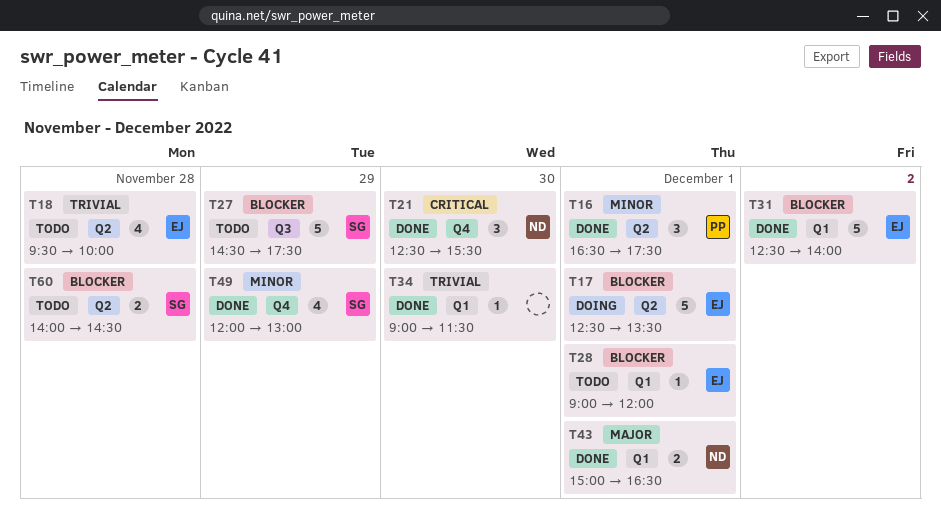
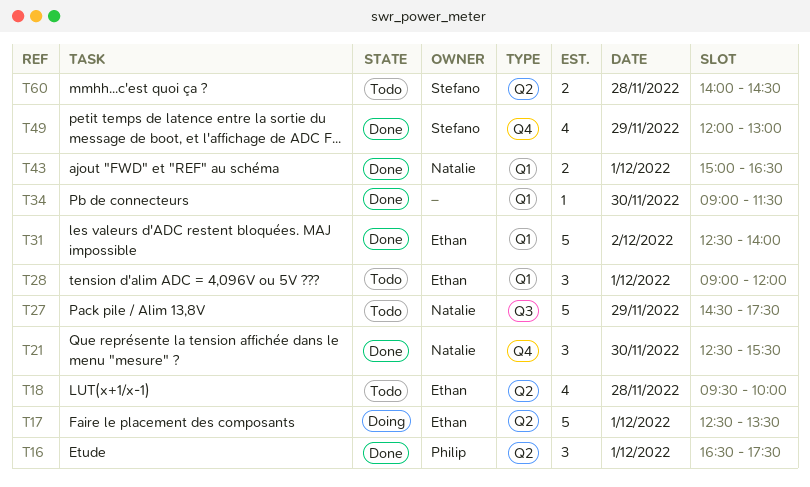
T27, owner: Stefano -> Natalie
T28, estimate: 1 -> 3

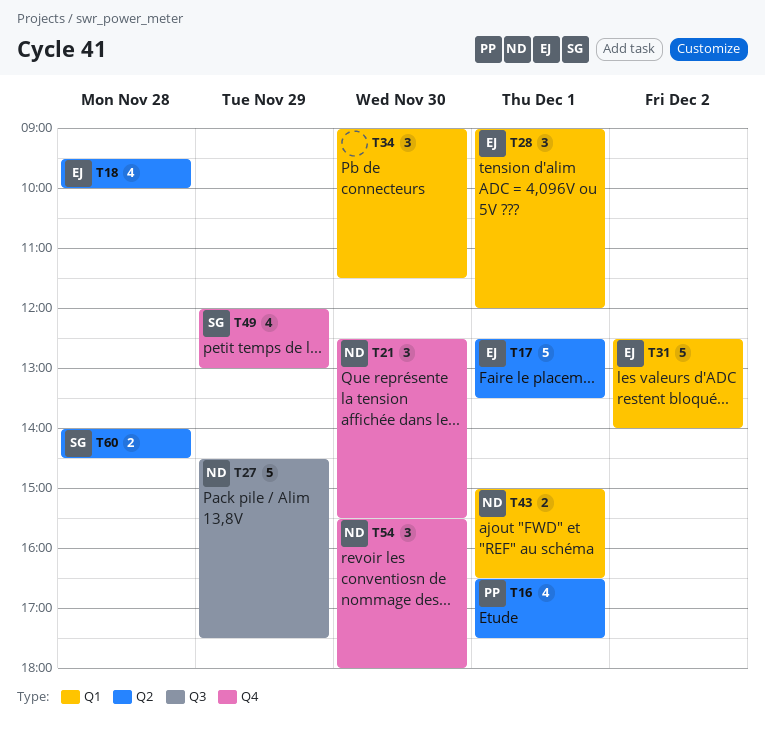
T16, estimate: 3 -> 4
T34, estimate: 1 -> 3
T54: none -> present

